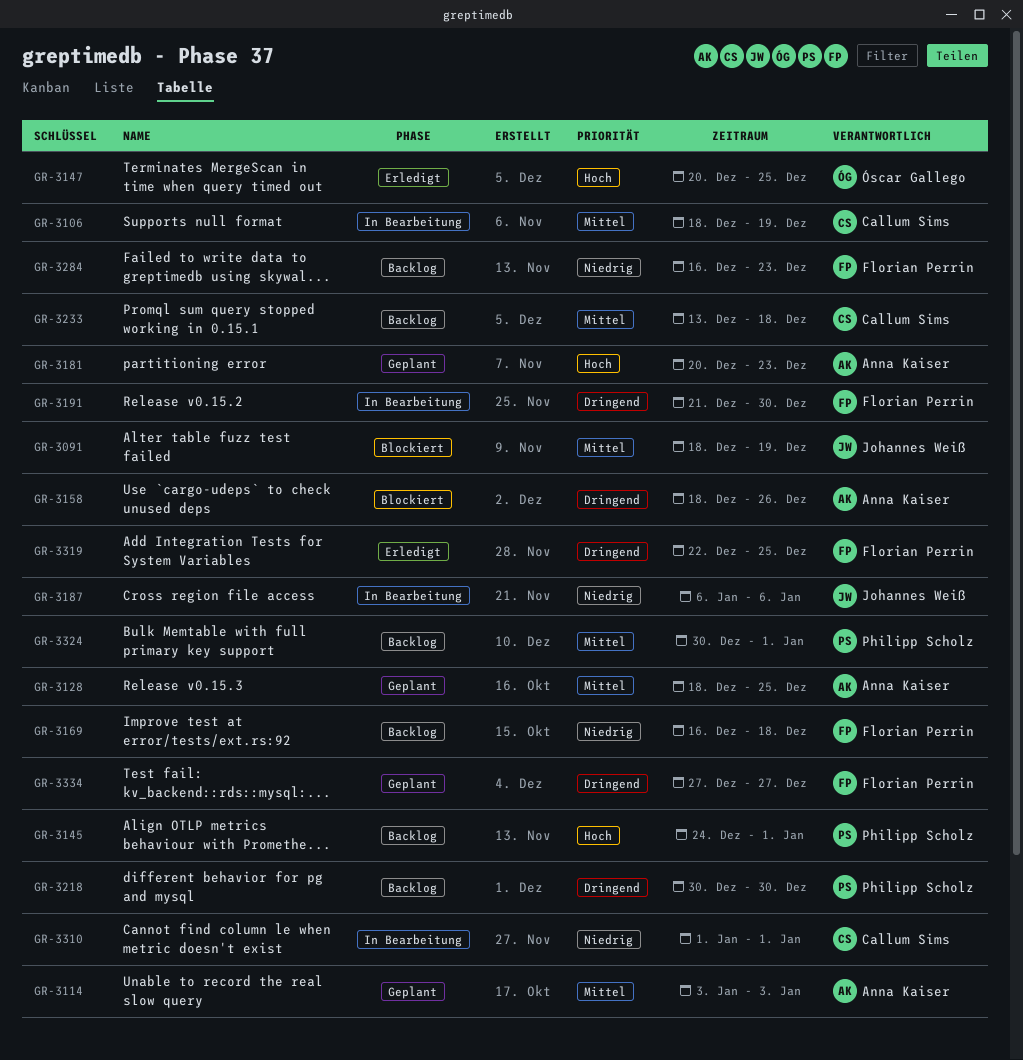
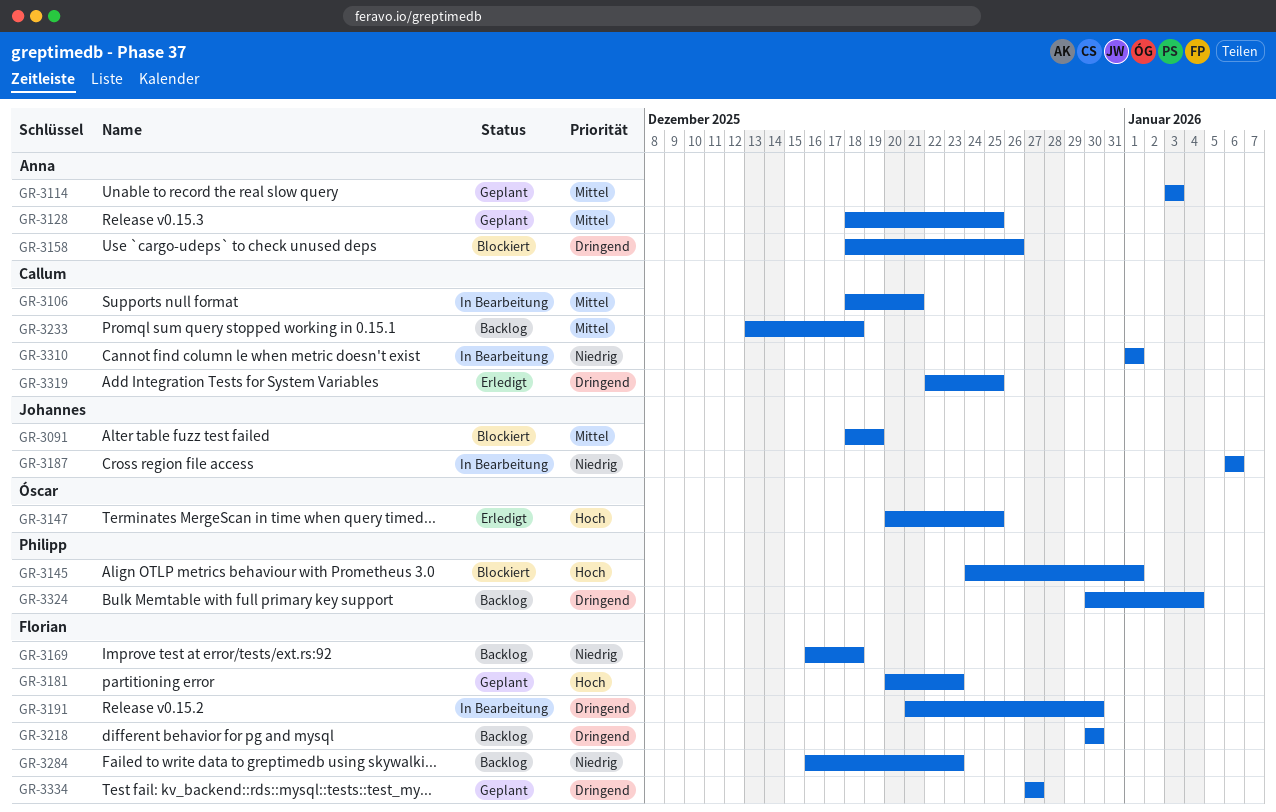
GR-3106, due: Dec 19 -> Dec 21
GR-3145, status: Backlog -> Blockiert
GR-3181, owner: Anna Kaiser -> Florian Perrin
GR-3218, owner: Philipp Scholz -> Florian Perrin
GR-3319, owner: Florian Perrin -> Callum Sims
GR-3324, priority: Mittel -> Dringend
GR-3324, due: Jan 1 -> Jan 4

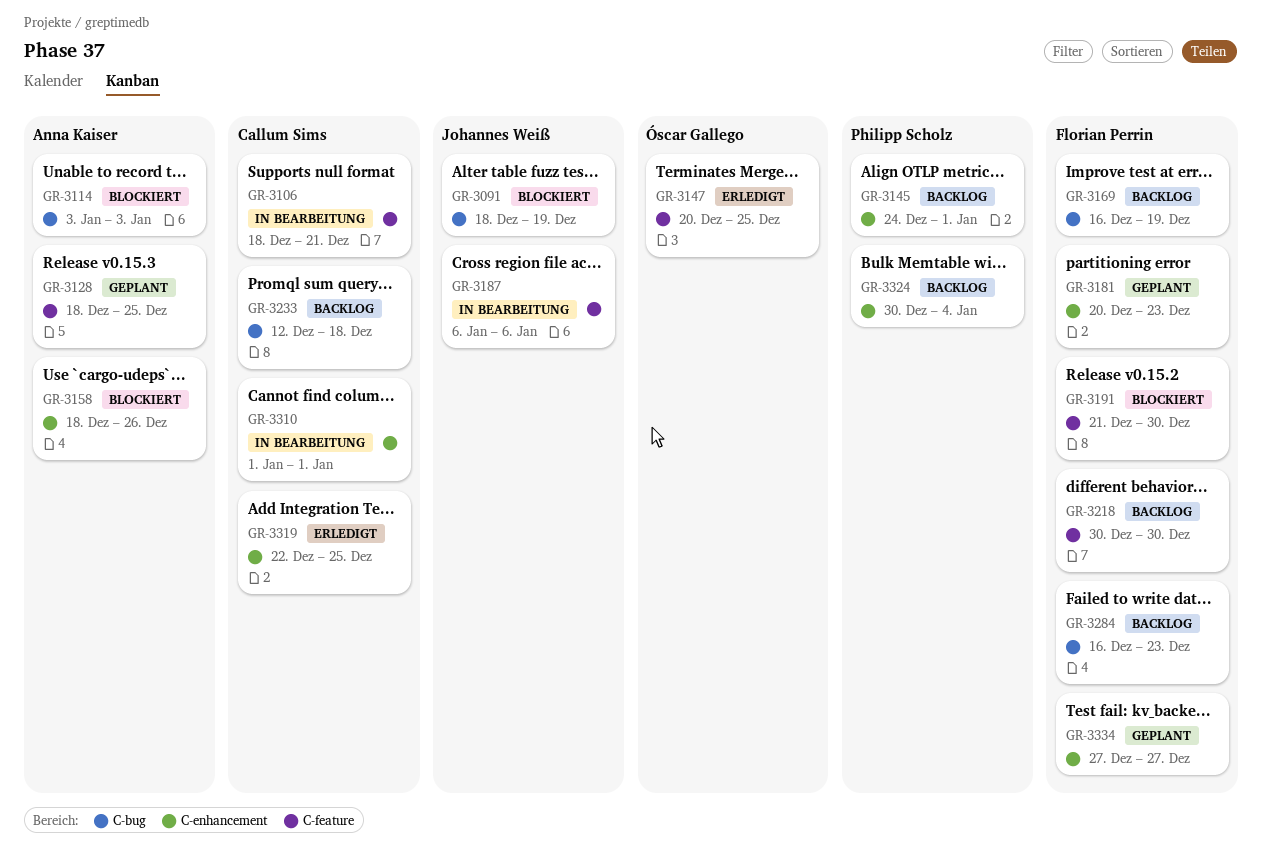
GR-3114, status: Geplant -> Blockiert
GR-3145, status: Blockiert -> Backlog
GR-3169, due: Dec 18 -> Dec 19
GR-3191, status: In Bearbeitung -> Blockiert
GR-3233, start: Dec 13 -> Dec 12

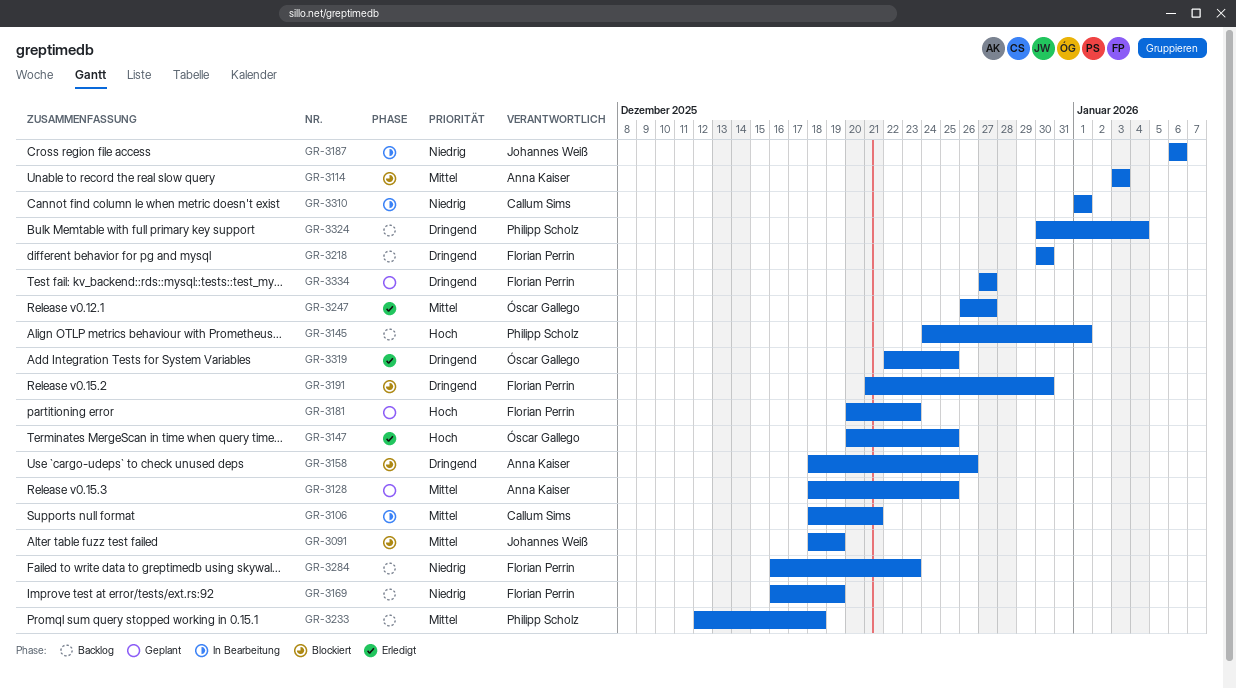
GR-3233, owner: Callum Sims -> Philipp Scholz
GR-3247: none -> present
GR-3319, owner: Callum Sims -> Óscar Gallego

